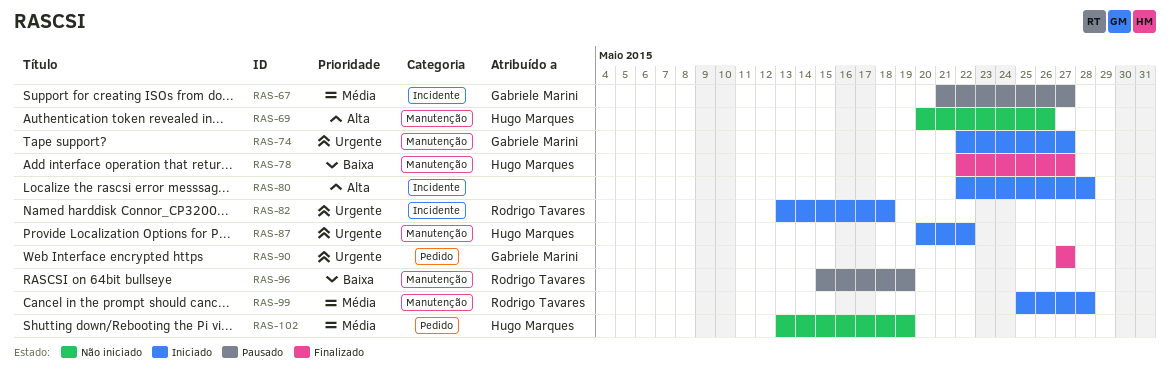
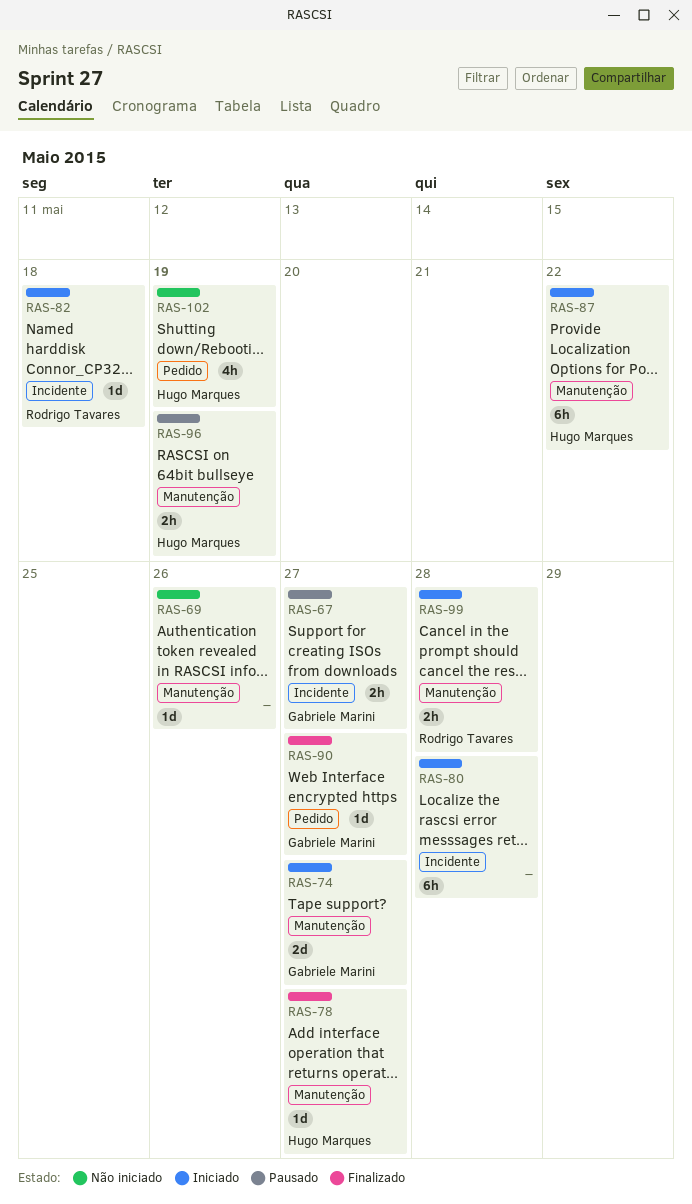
RAS-69, owner: Hugo Marques -> none
RAS-96, owner: Rodrigo Tavares -> Hugo Marques

